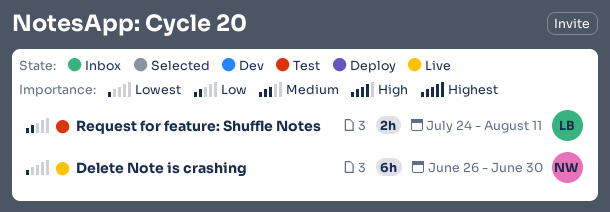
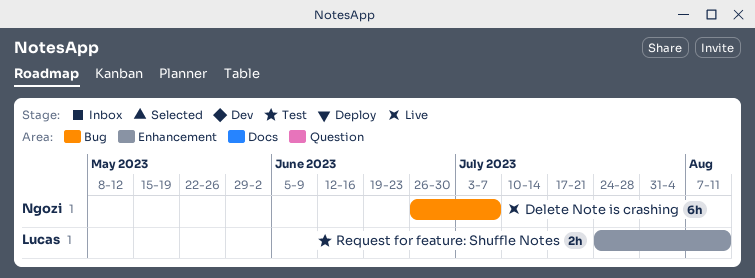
Delete Note is crashing, due: Jun 30 -> Jul 7

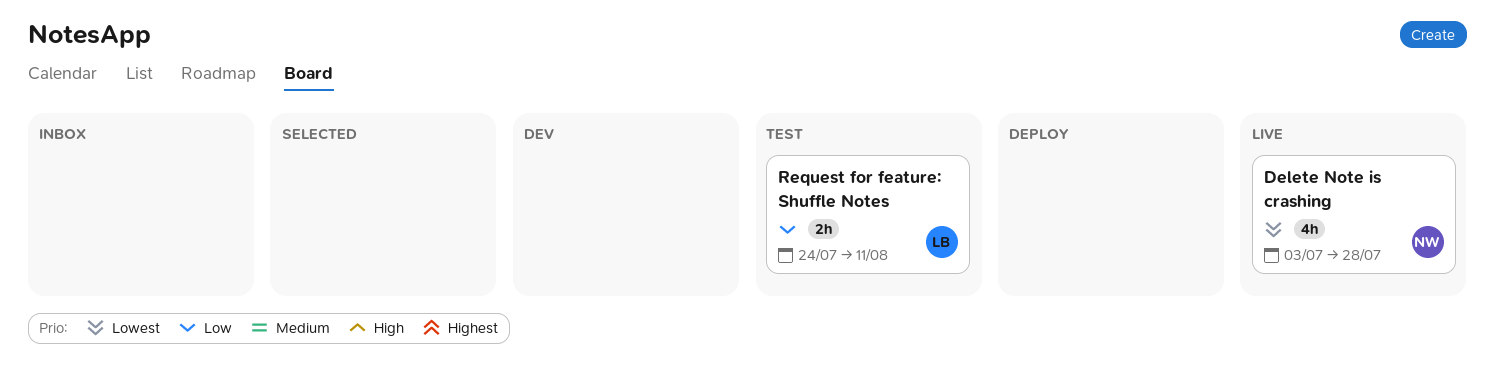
Delete Note is crashing, estimate: 6h -> 4h
Delete Note is crashing, start: Jun 26 -> Jul 3
Delete Note is crashing, due: Jul 7 -> Jul 28

